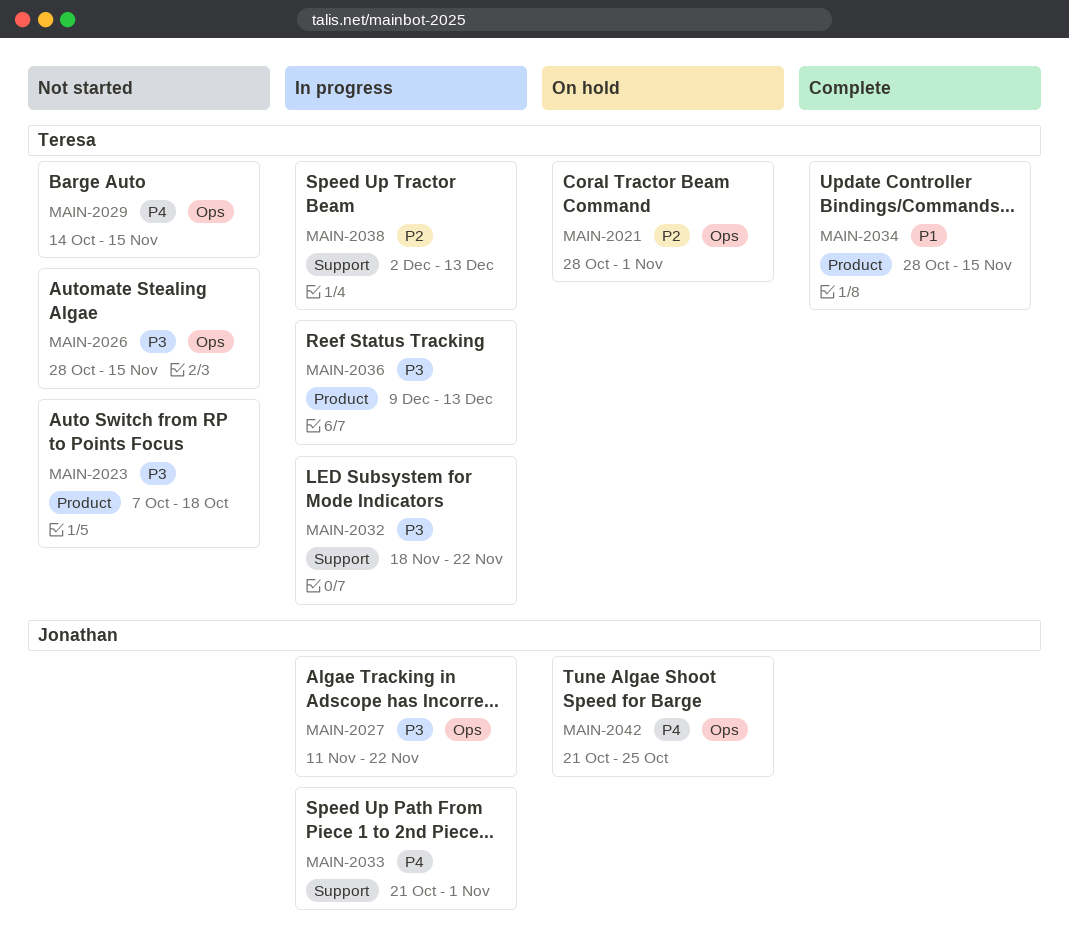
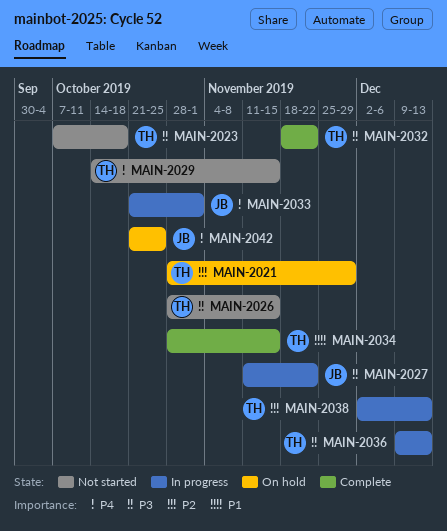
MAIN-2021, due: Nov 1 -> Nov 29
MAIN-2032, status: In progress -> Complete

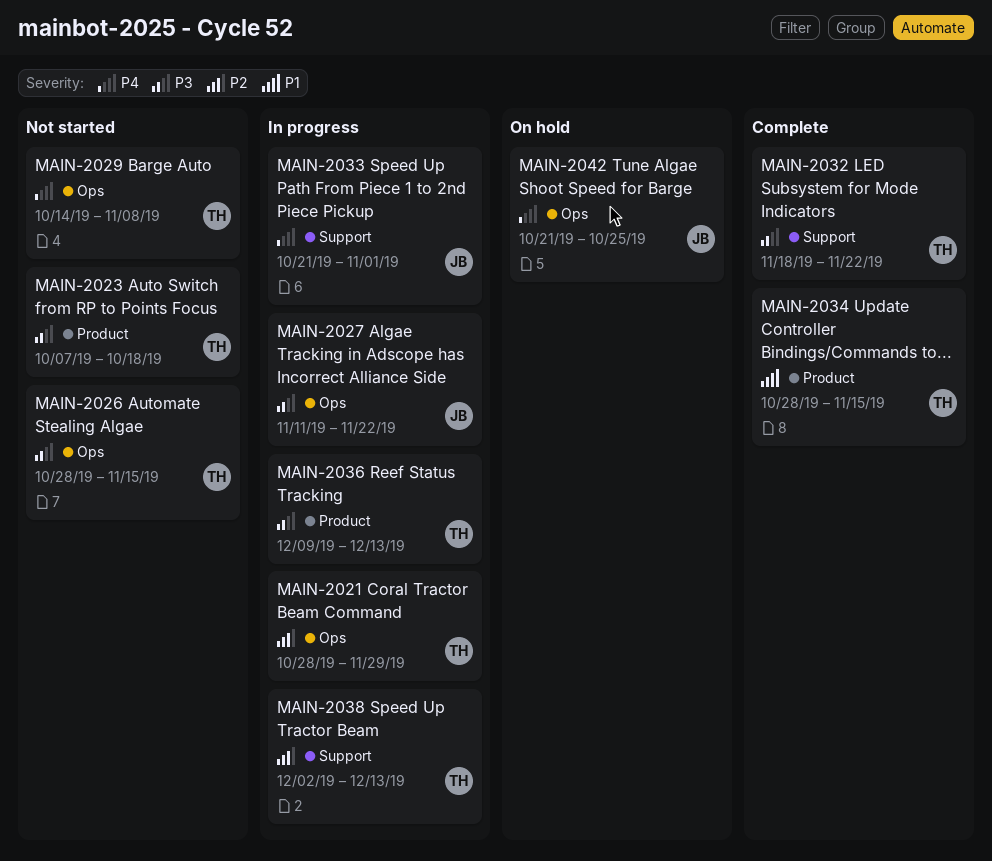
MAIN-2021, status: On hold -> In progress
MAIN-2029, due: Nov 15 -> Nov 8

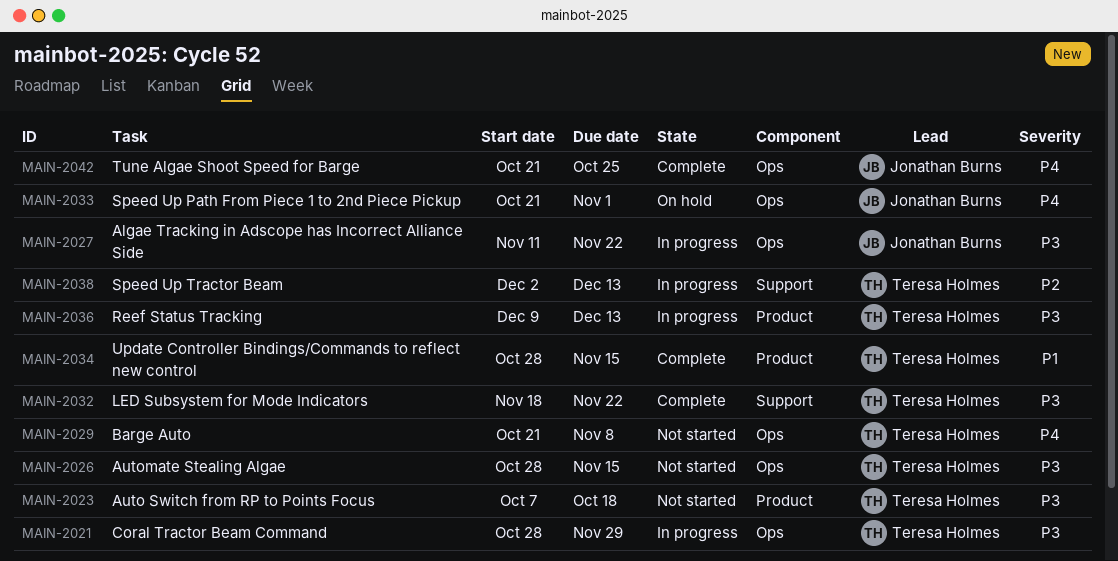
MAIN-2021, priority: P2 -> P3
MAIN-2029, start: Oct 14 -> Oct 21
MAIN-2033, status: In progress -> On hold
MAIN-2033, label: Support -> Ops
MAIN-2042, status: On hold -> Complete

